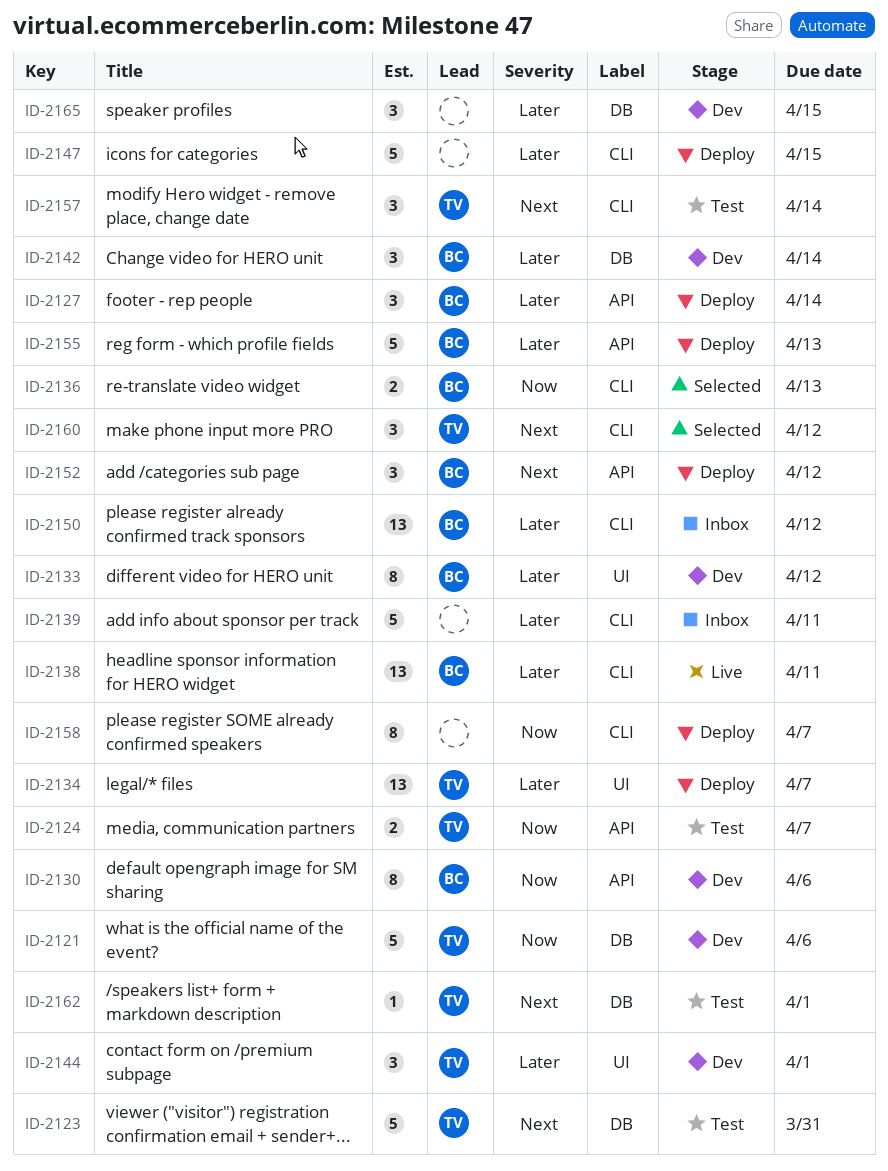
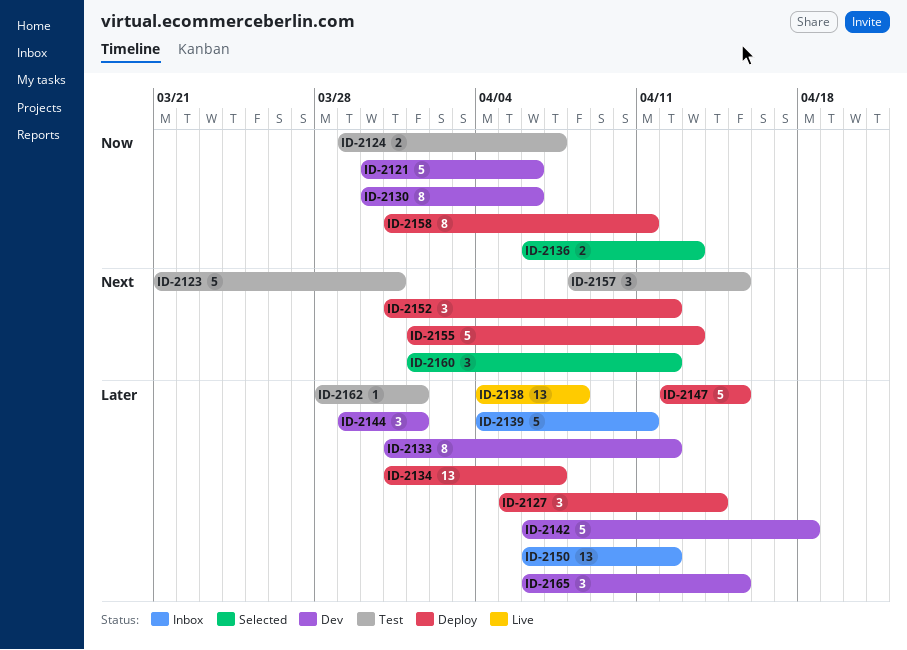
ID-2138, due: Apr 11 -> Apr 8
ID-2142, estimate: 3 -> 5
ID-2142, due: Apr 14 -> Apr 18
ID-2155, priority: Later -> Next
ID-2157, due: Apr 14 -> Apr 15
ID-2158, due: Apr 7 -> Apr 11
ID-2162, priority: Next -> Later

